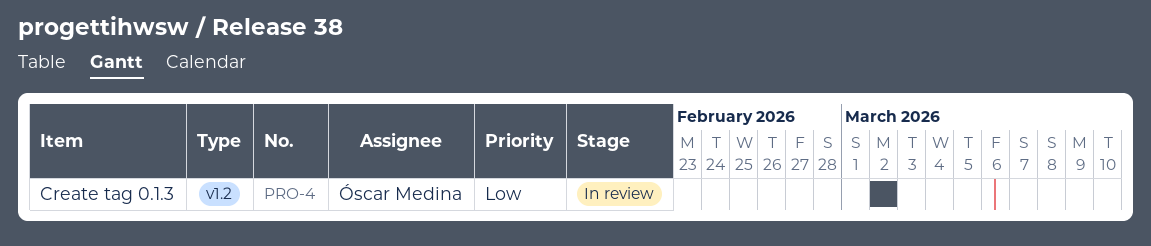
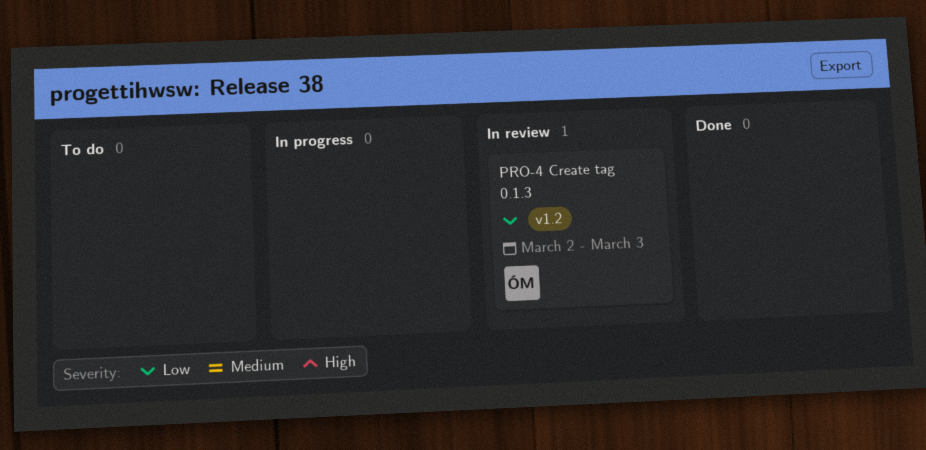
PRO-4, due: Mar 2 -> Mar 3

